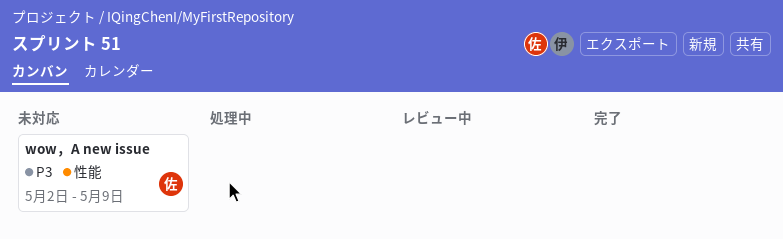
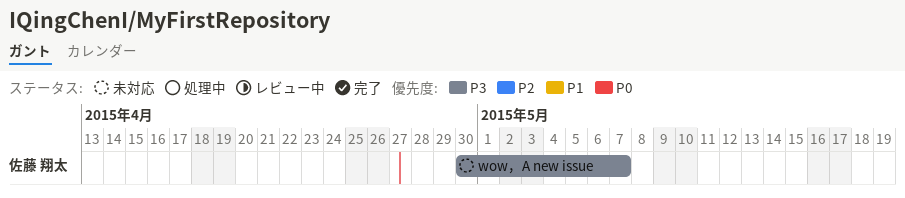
wow，A new issue, start: May 2 -> Apr 30
wow，A new issue, due: May 9 -> May 7

